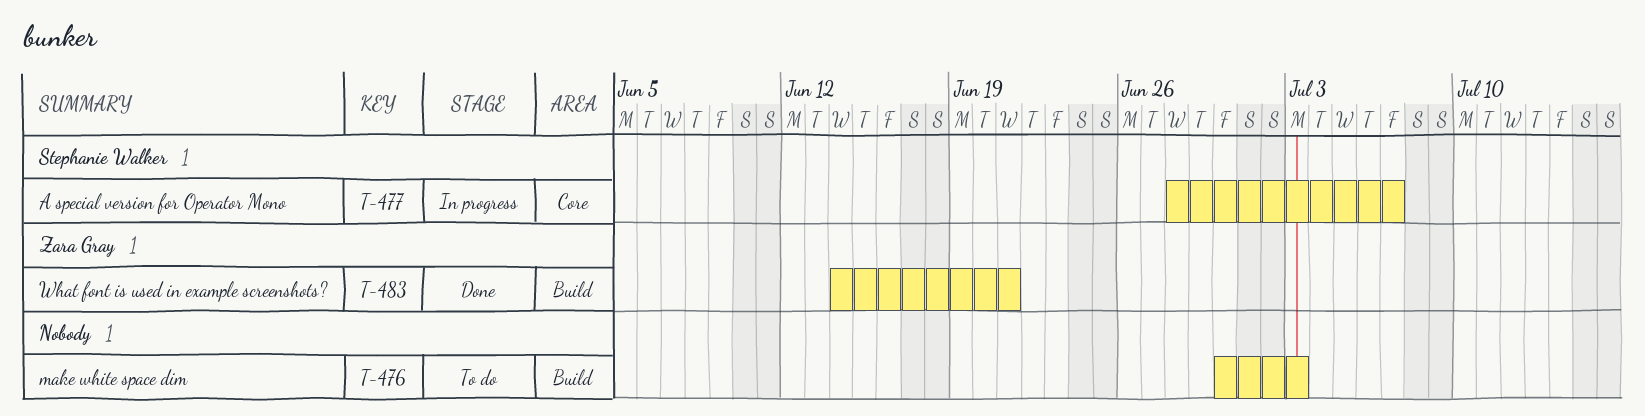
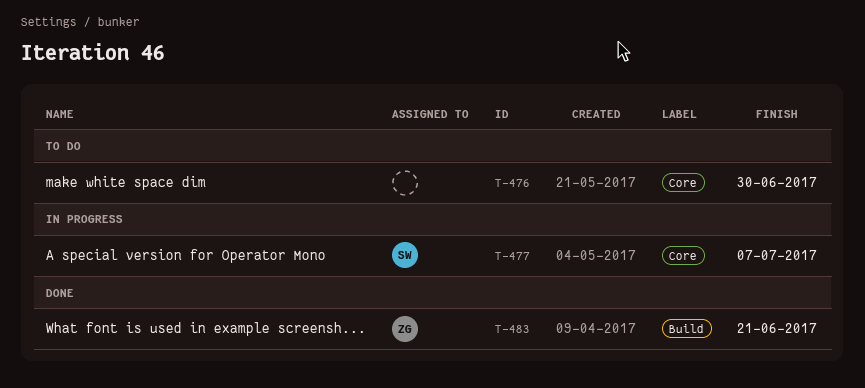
T-476, label: Build -> Core
T-476, due: Jul 3 -> Jun 30

